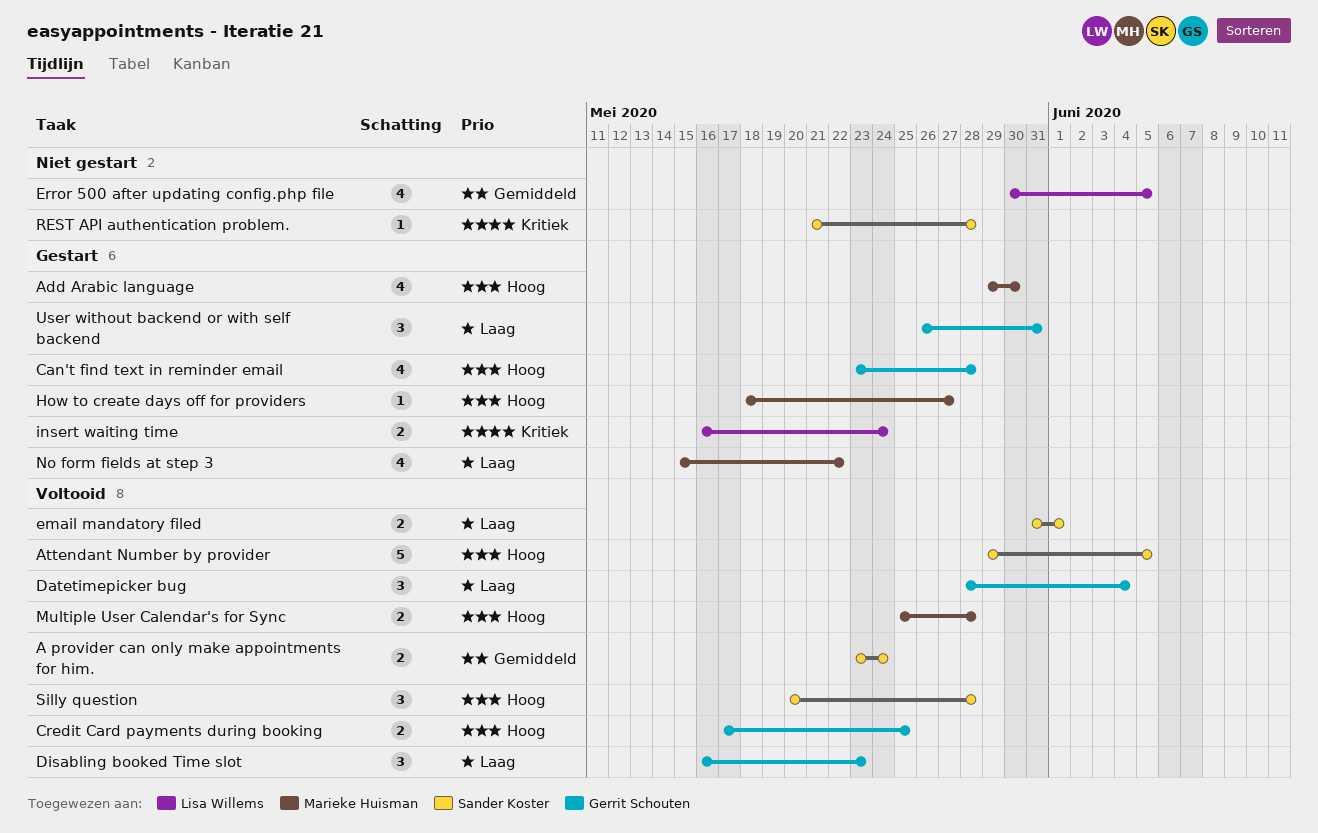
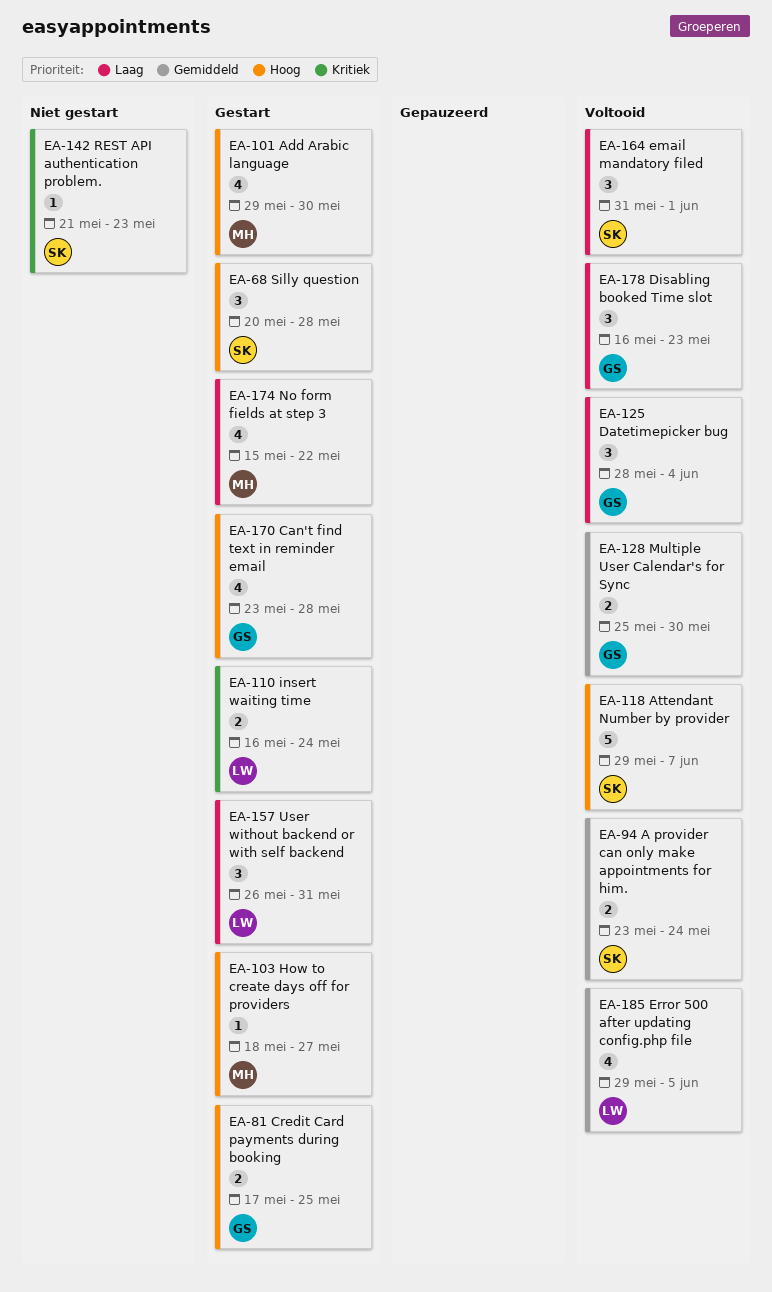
Attendant Number by provider, due: Jun 5 -> Jun 7
Credit Card payments during booking, status: Voltooid -> Gestart
email mandatory filed, estimate: 2 -> 3
Error 500 after updating config.php file, status: Niet gestart -> Voltooid
Error 500 after updating config.php file, start: May 30 -> May 29
Multiple User Calendar's for Sync, owner: Marieke Huisman -> Gerrit Schouten
Multiple User Calendar's for Sync, priority: Hoog -> Gemiddeld
Multiple User Calendar's for Sync, due: May 28 -> May 30
REST API authentication problem., due: May 28 -> May 23
Silly question, status: Voltooid -> Gestart
User without backend or with self backend, owner: Gerrit Schouten -> Lisa Willems

